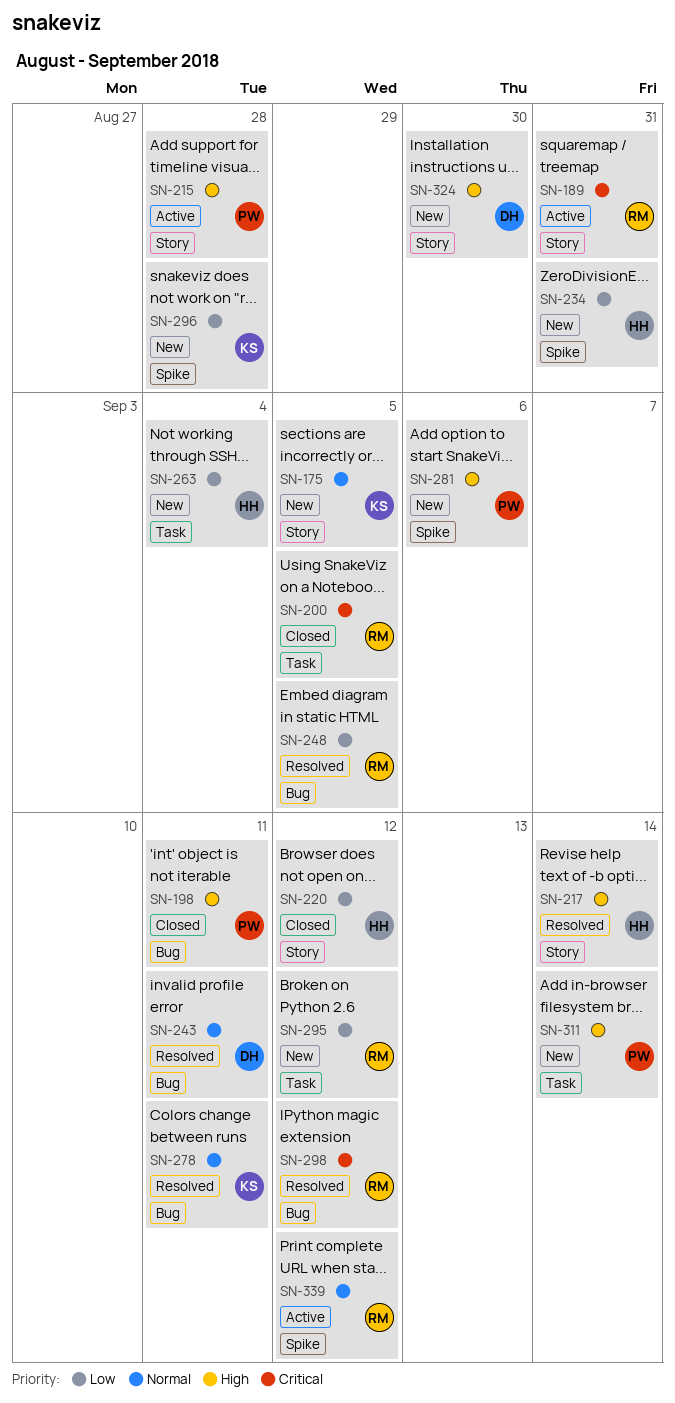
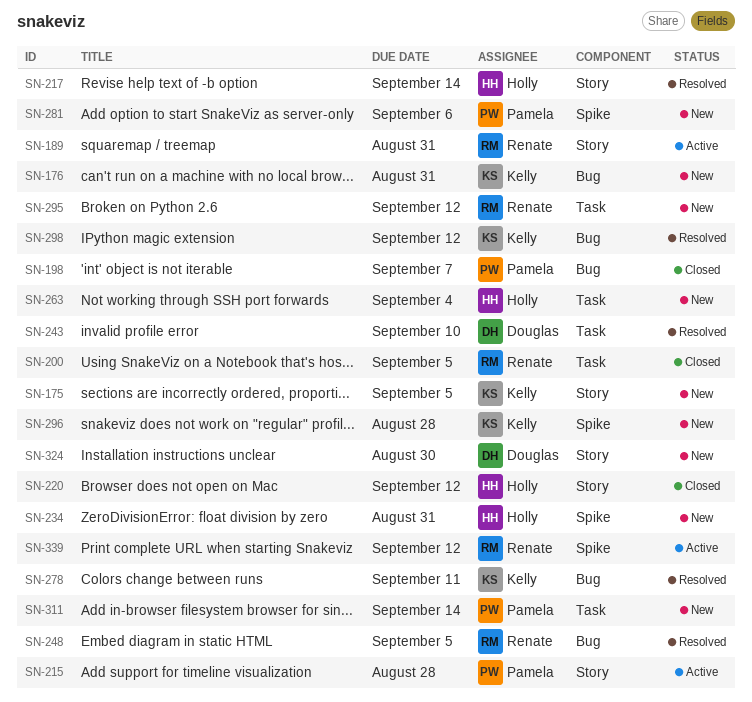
SN-176: none -> present
SN-198, due: Sep 11 -> Sep 7
SN-243, label: Bug -> Task
SN-243, due: Sep 11 -> Sep 10
SN-298, owner: Renate -> Kelly

